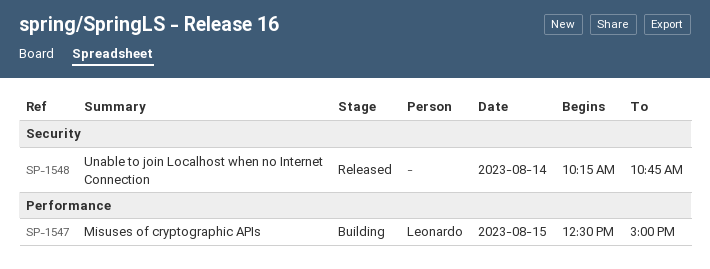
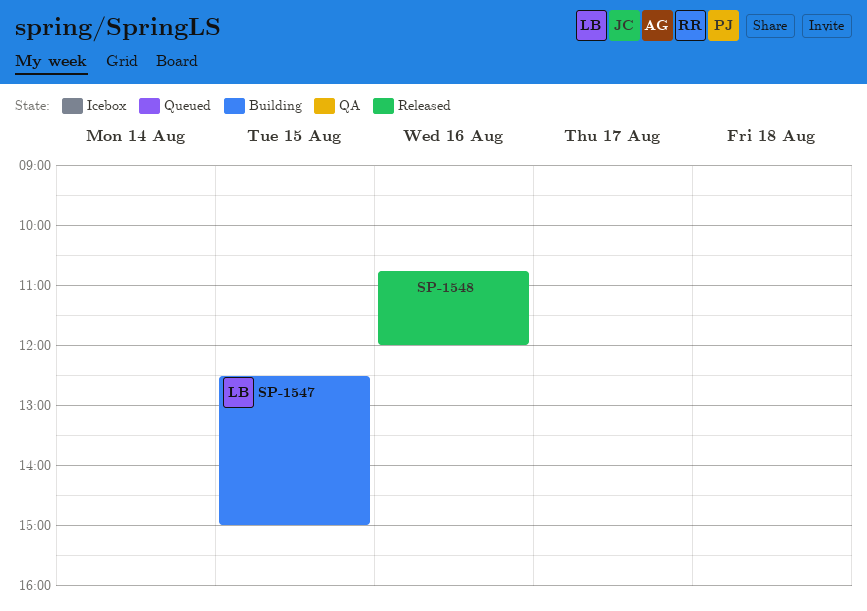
SP-1548, day: Aug 14 -> Aug 16
SP-1548, begins: 10:15 -> 10:45
SP-1548, ends: 10:45 -> 12:00

